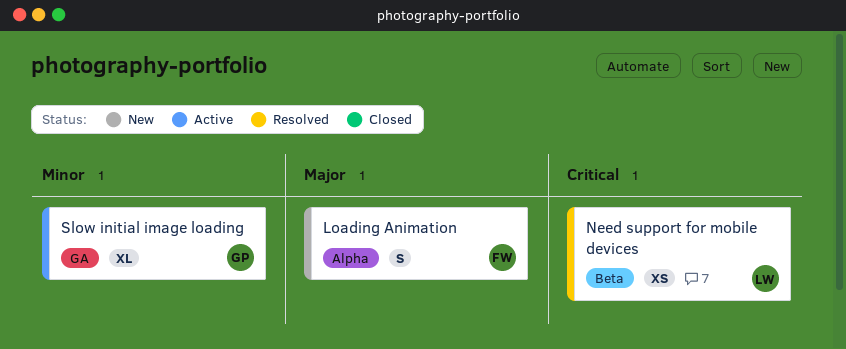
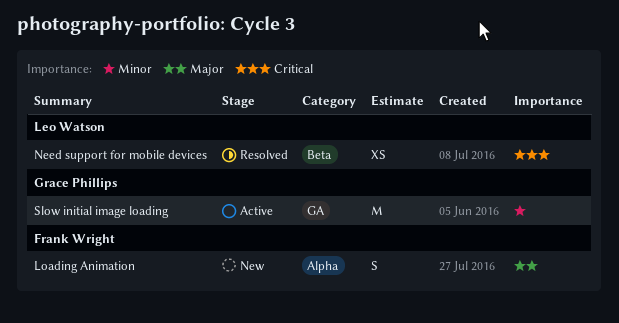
Slow initial image loading, estimate: XL -> M

